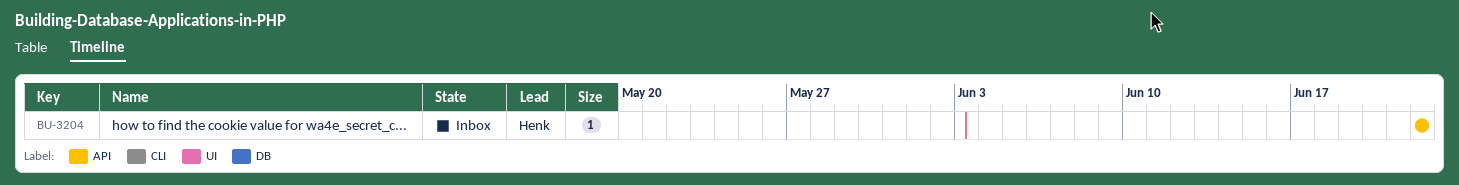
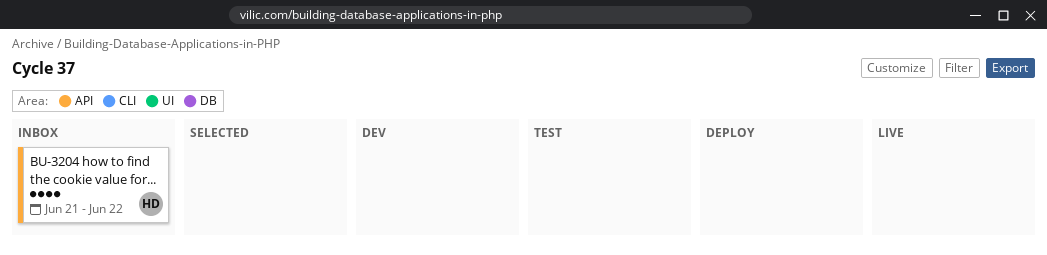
BU-3204, estimate: 1 -> 4
BU-3204, start: Jun 22 -> Jun 21

